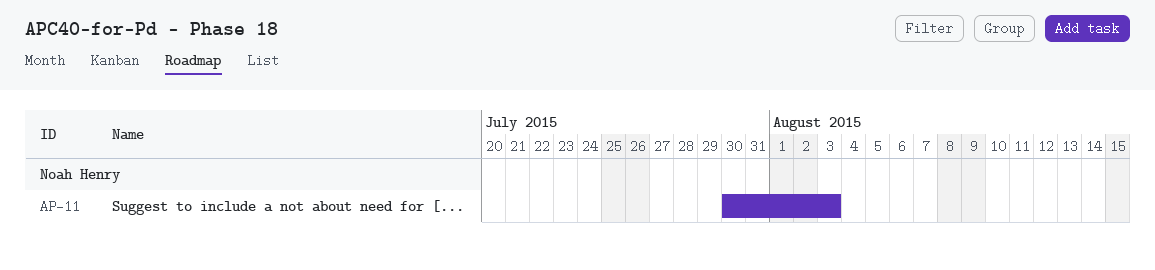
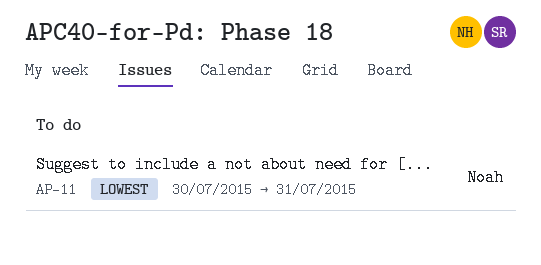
AP-11, due: Aug 3 -> Jul 31

